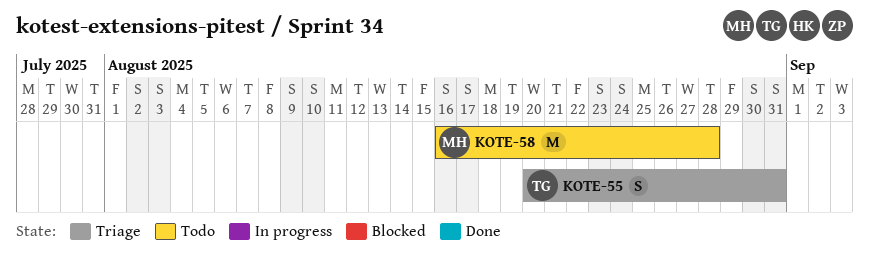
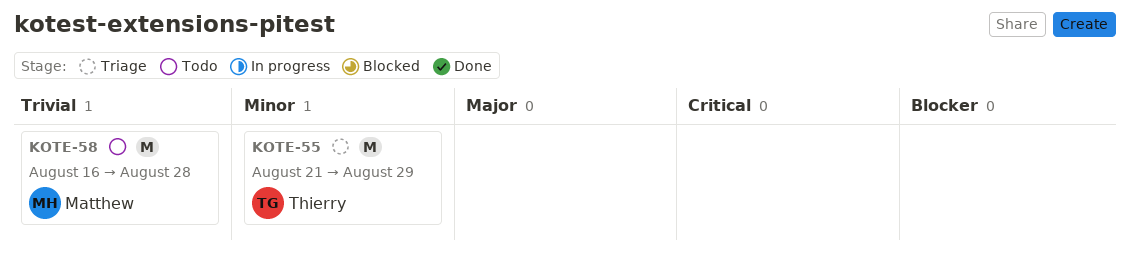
KOTE-55, estimate: S -> M
KOTE-55, start: Aug 20 -> Aug 21
KOTE-55, due: Aug 31 -> Aug 29

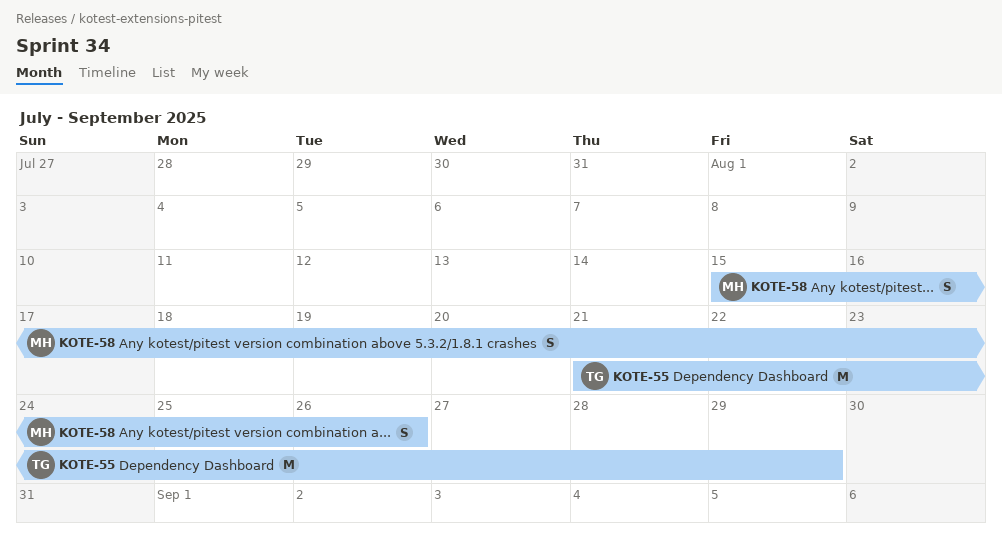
KOTE-58, estimate: M -> S
KOTE-58, start: Aug 16 -> Aug 15
KOTE-58, due: Aug 28 -> Aug 26

